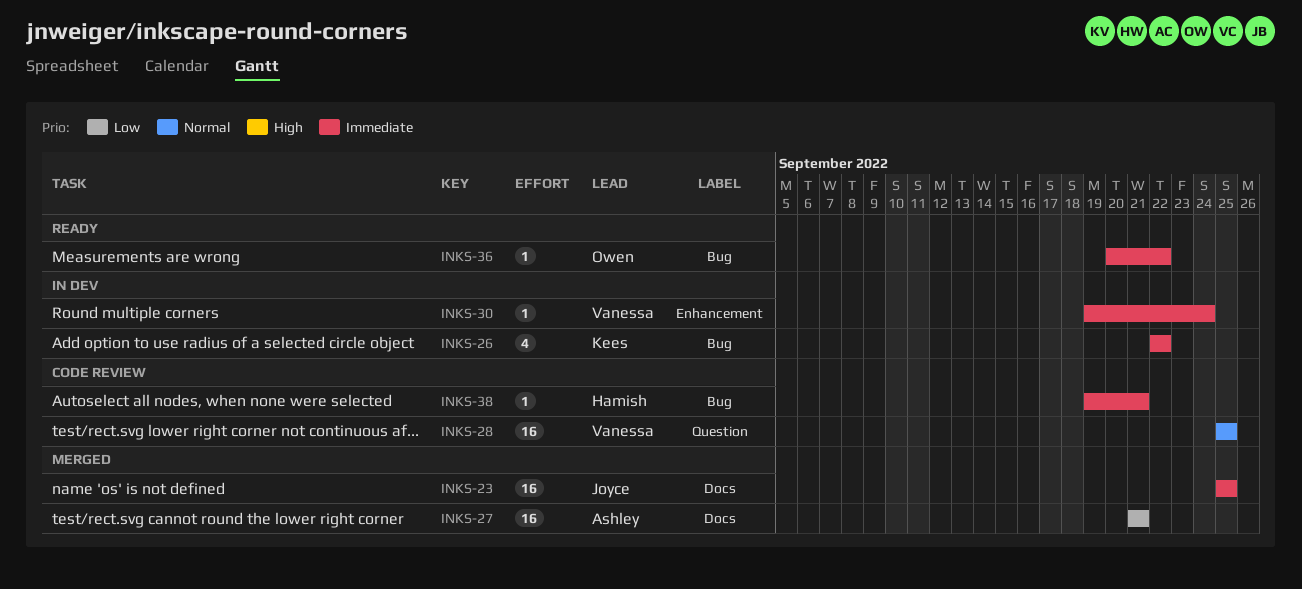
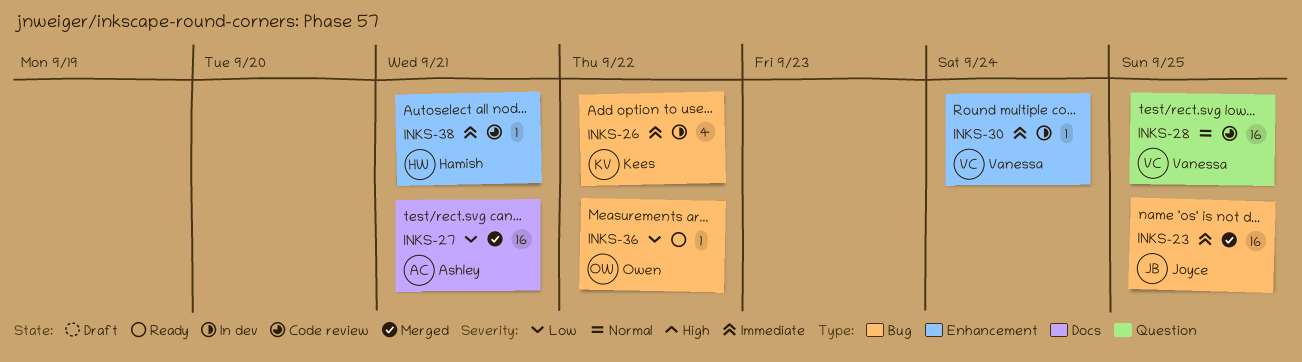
INKS-23, label: Docs -> Bug
INKS-36, priority: Immediate -> Low
INKS-38, label: Bug -> Enhancement

